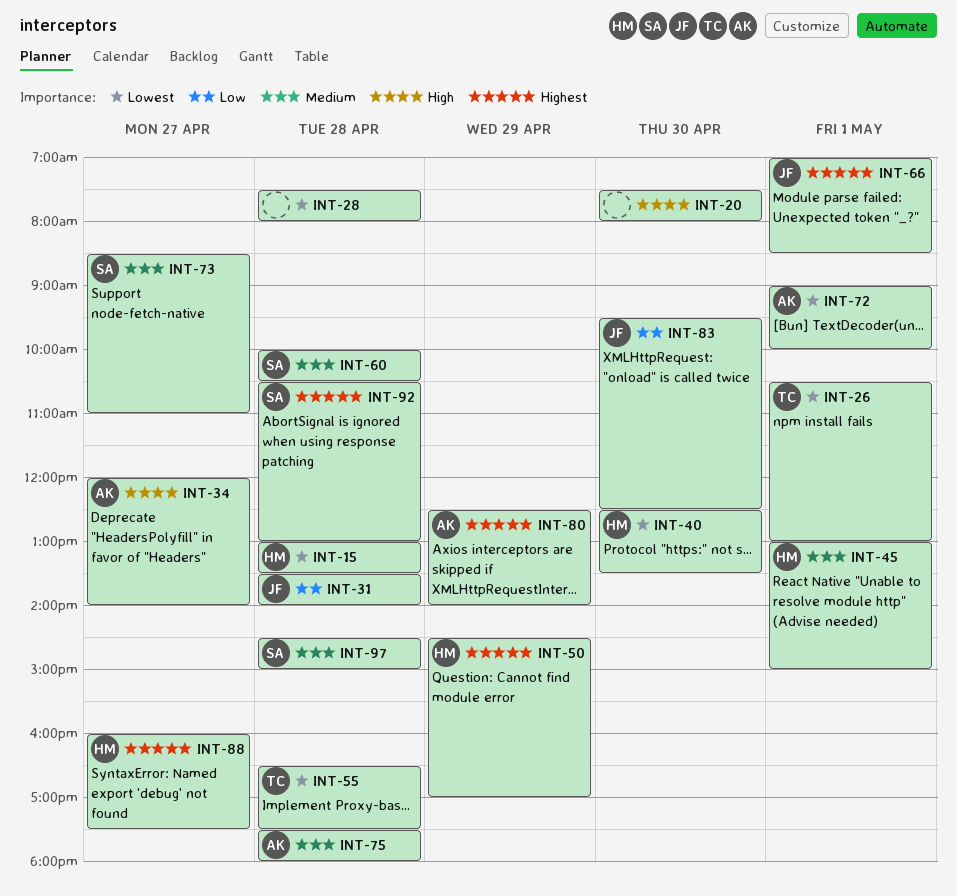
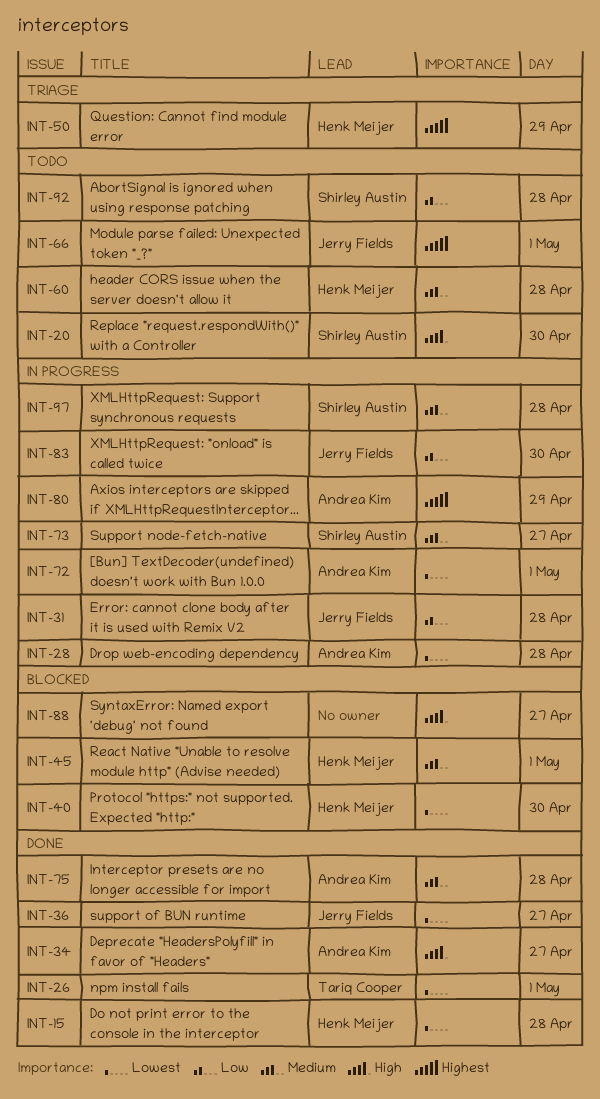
INT-20, owner: none -> Shirley Austin
INT-28, owner: none -> Andrea Kim
INT-36: none -> present
INT-55: present -> none
INT-60, owner: Shirley Austin -> Henk Meijer
INT-88, owner: Henk Meijer -> none
INT-88, priority: Highest -> High
INT-92, priority: Highest -> Low

